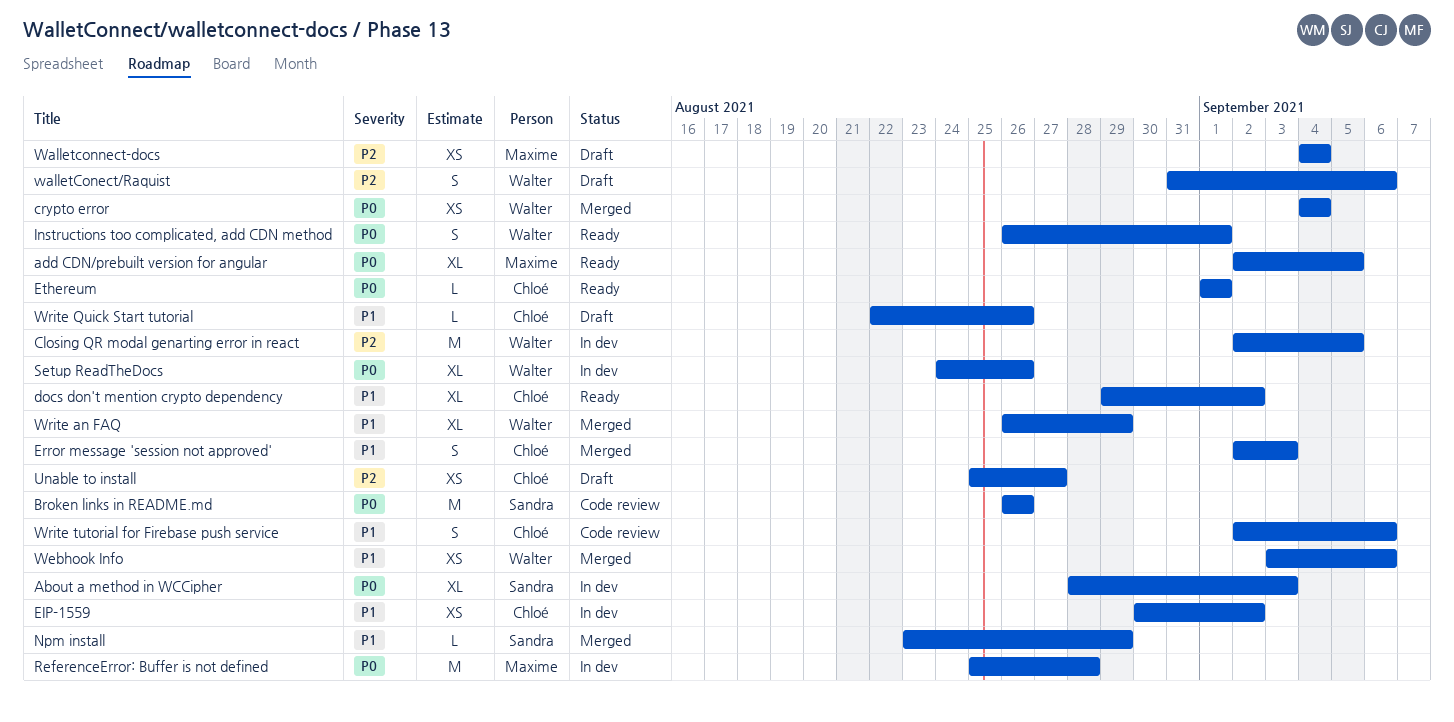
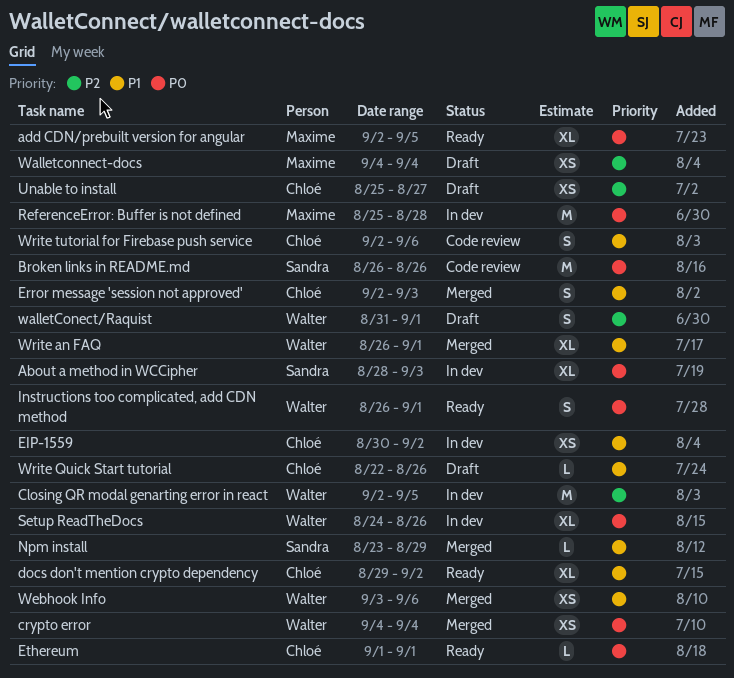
walletConect/Raquist, due: Sep 6 -> Sep 1
Write an FAQ, due: Aug 29 -> Sep 1

